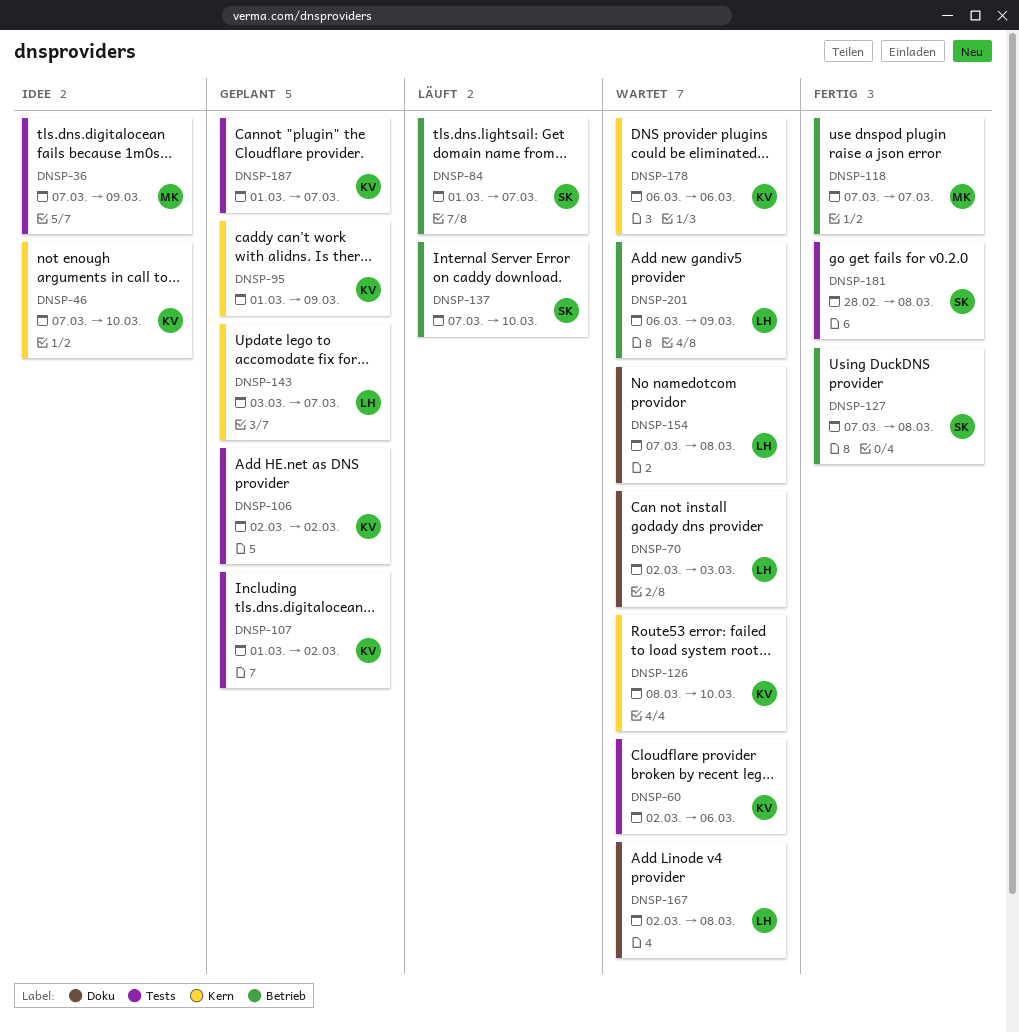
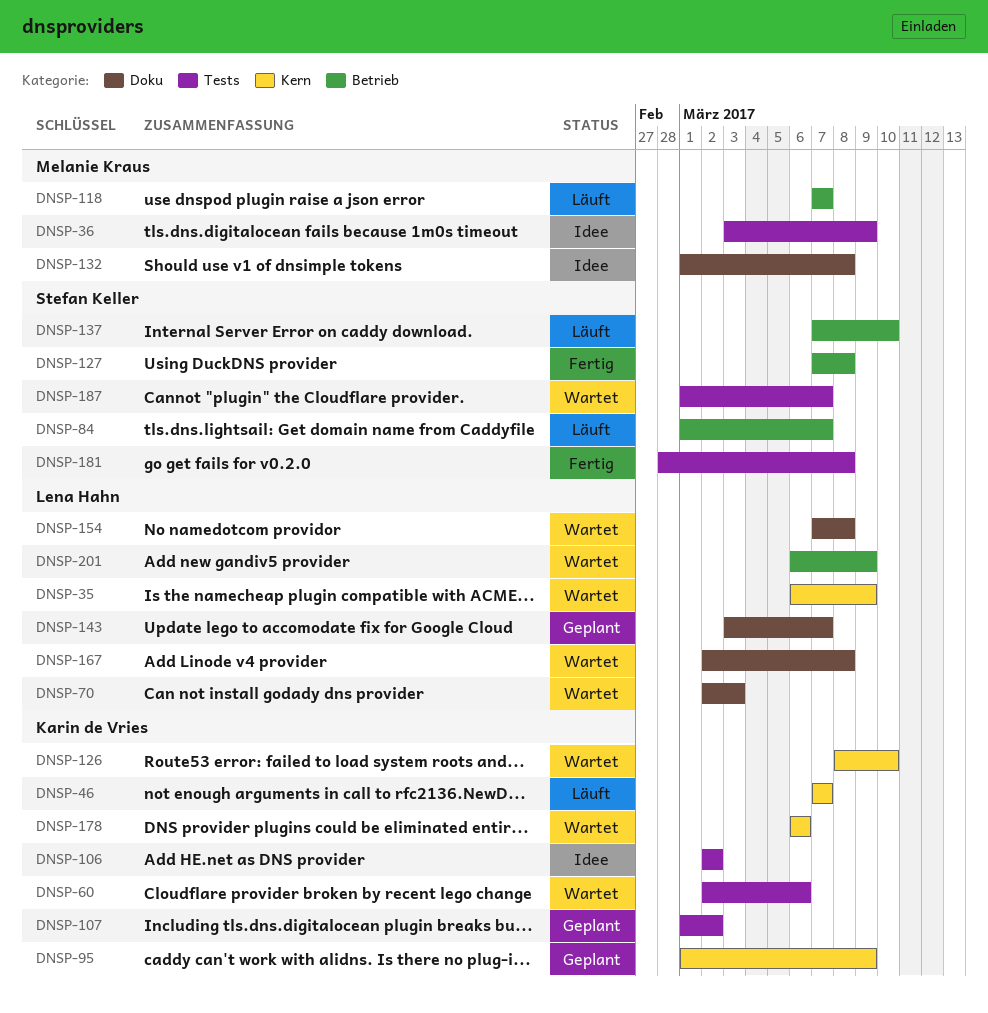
DNSP-35: none -> present
DNSP-36, start: Mar 7 -> Mar 3
DNSP-46, status: Idee -> Läuft
DNSP-46, due: Mar 10 -> Mar 7
DNSP-106, status: Geplant -> Idee
DNSP-118, status: Fertig -> Läuft
DNSP-132: none -> present
DNSP-143, label: Kern -> Doku
DNSP-187, status: Geplant -> Wartet
DNSP-187, owner: Karin de Vries -> Stefan Keller

